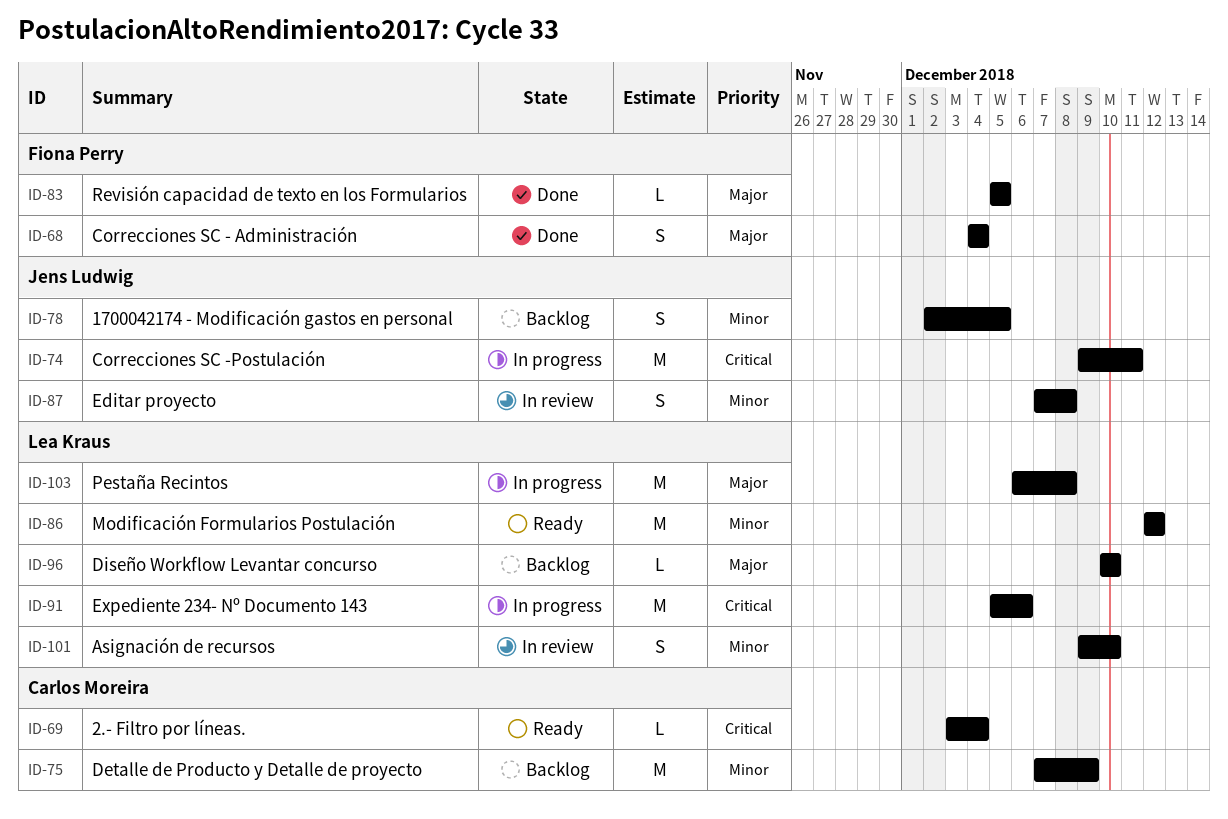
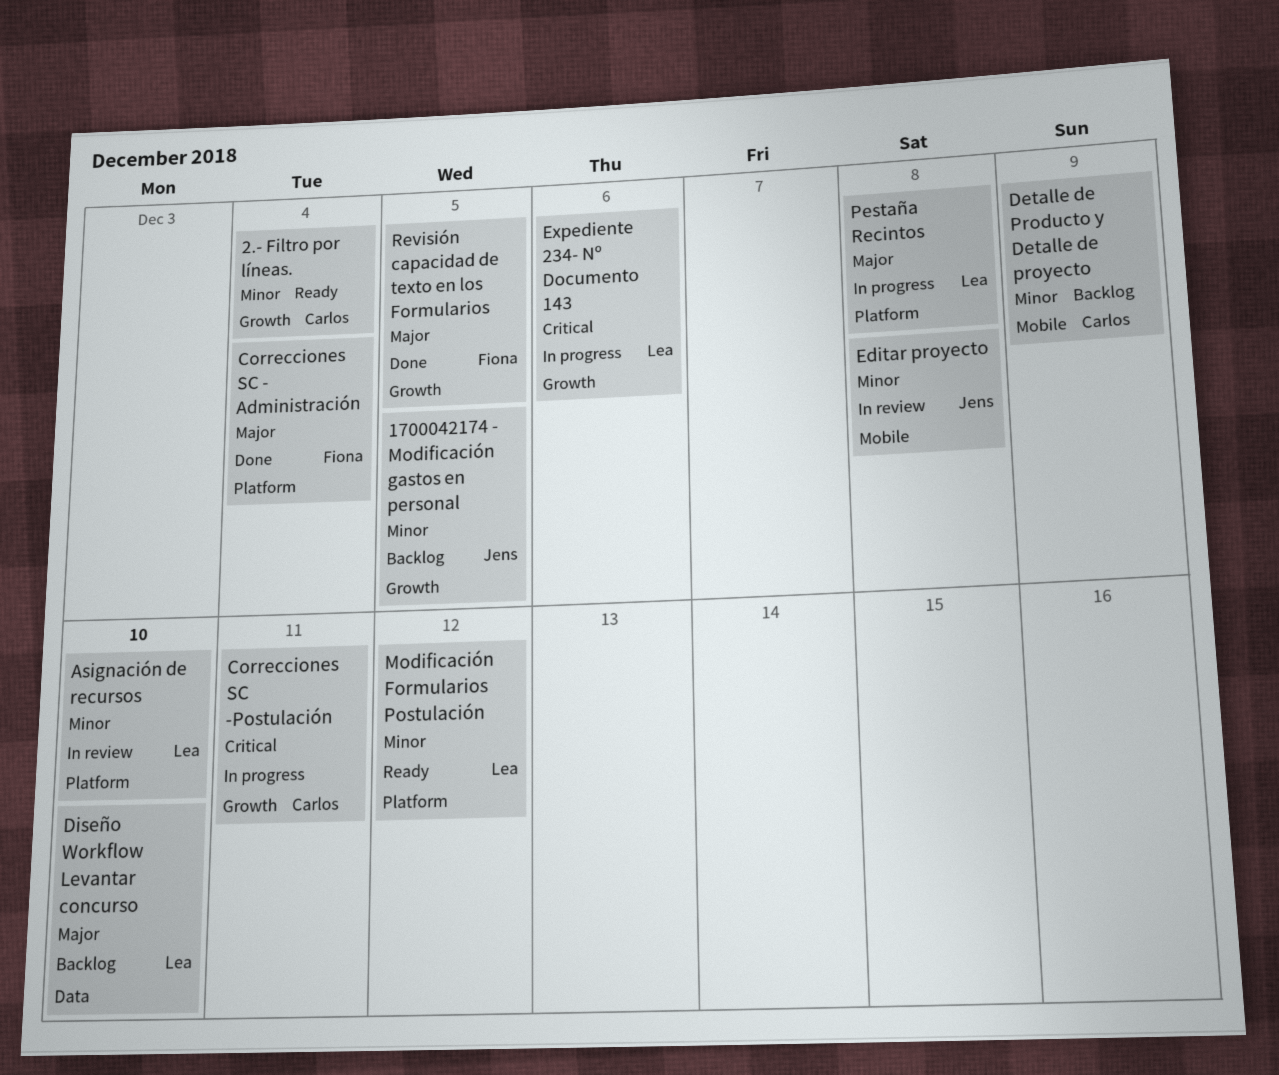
2.- Filtro por líneas., priority: Critical -> Minor
Correcciones SC -Postulación, owner: Jens Ludwig -> Carlos Moreira

